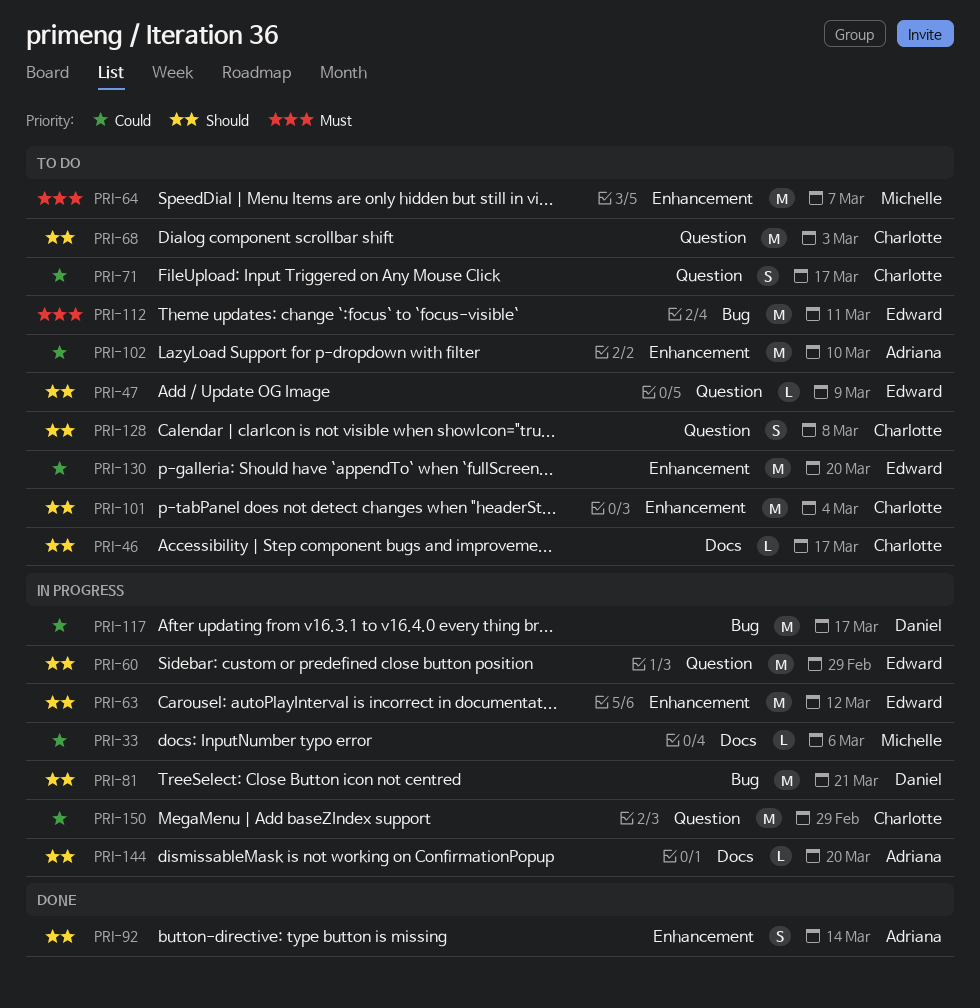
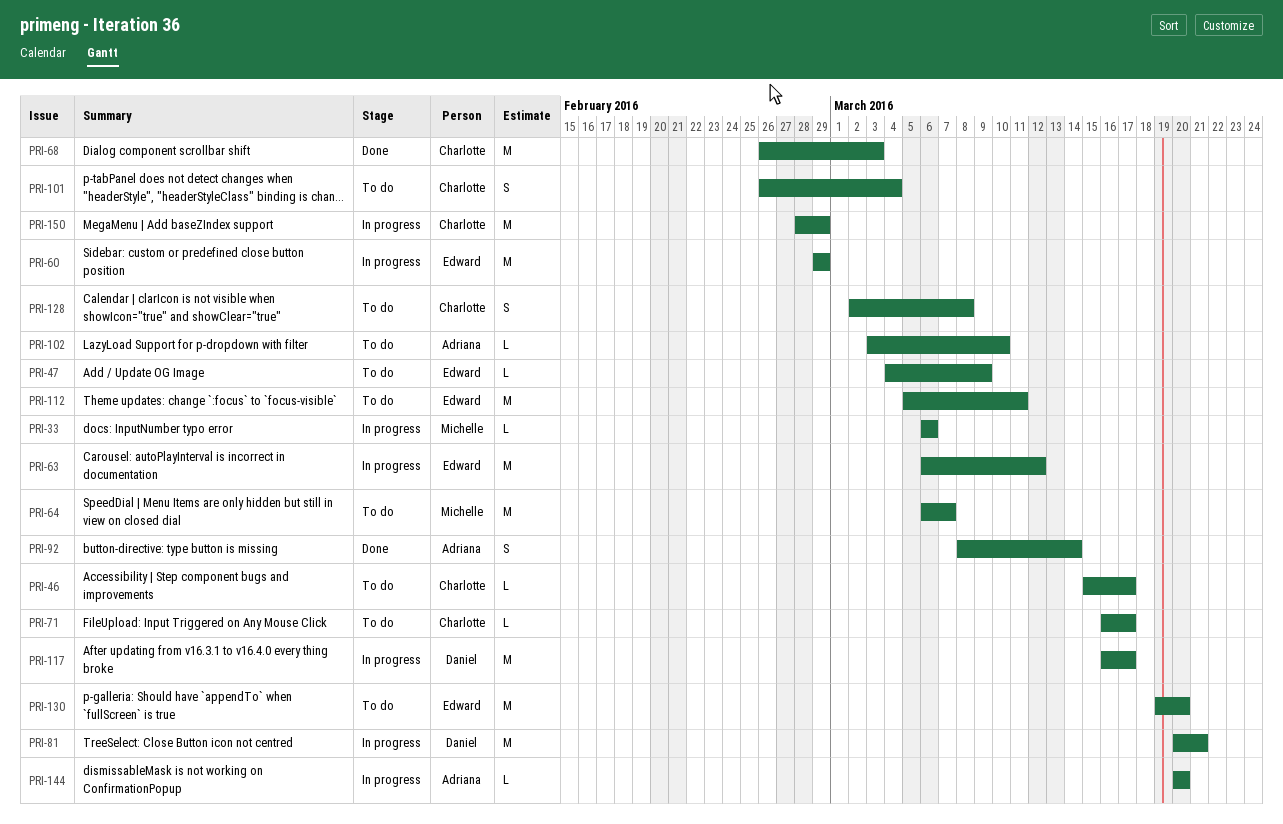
PRI-68, status: To do -> Done
PRI-71, estimate: S -> L
PRI-101, estimate: M -> S
PRI-102, estimate: M -> L

